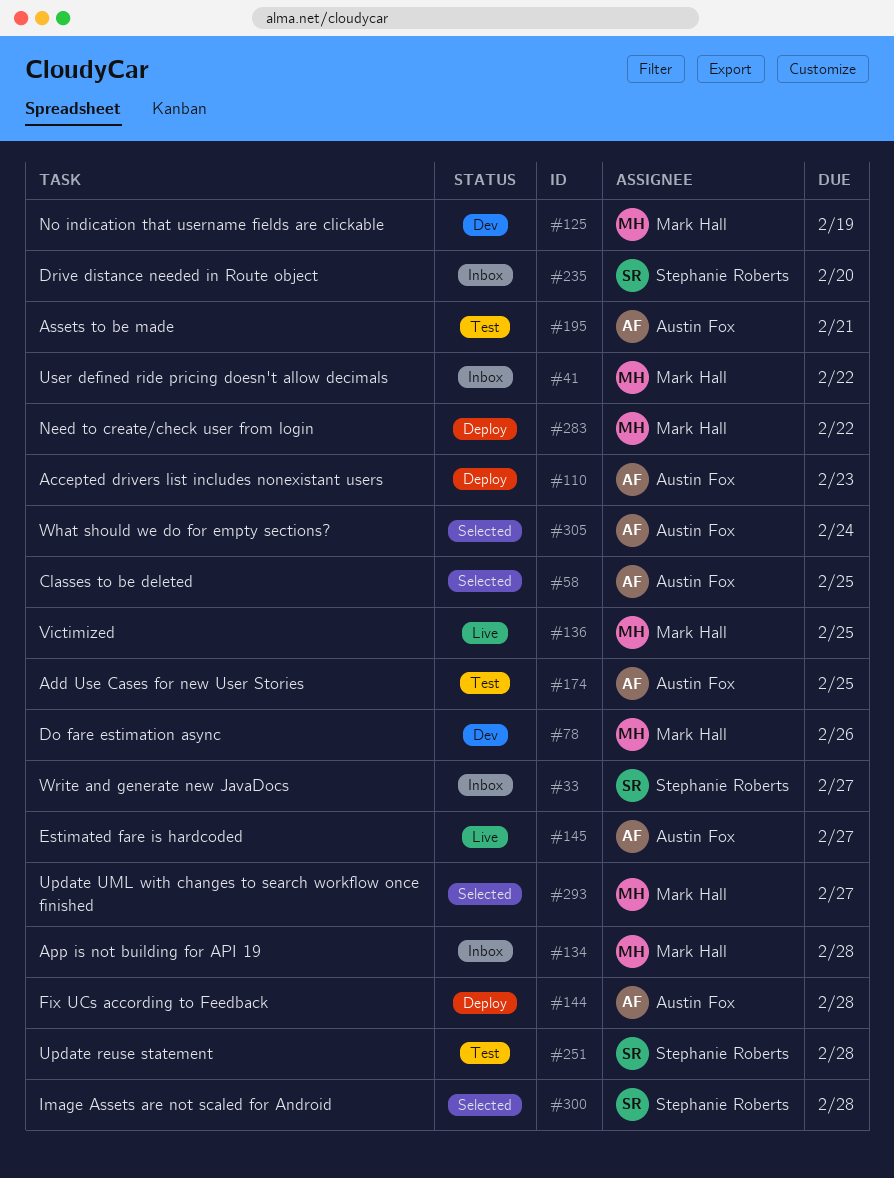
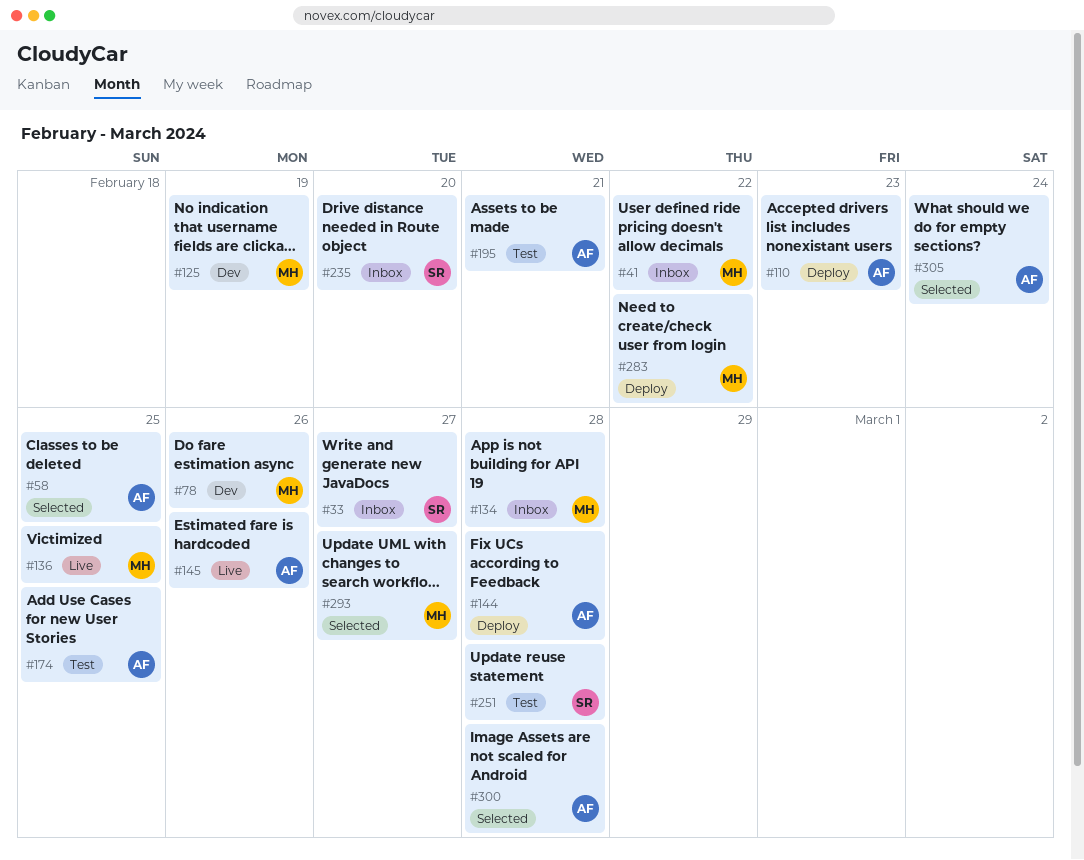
#145, due: Feb 27 -> Feb 26
#300, owner: Stephanie Roberts -> Austin Fox

